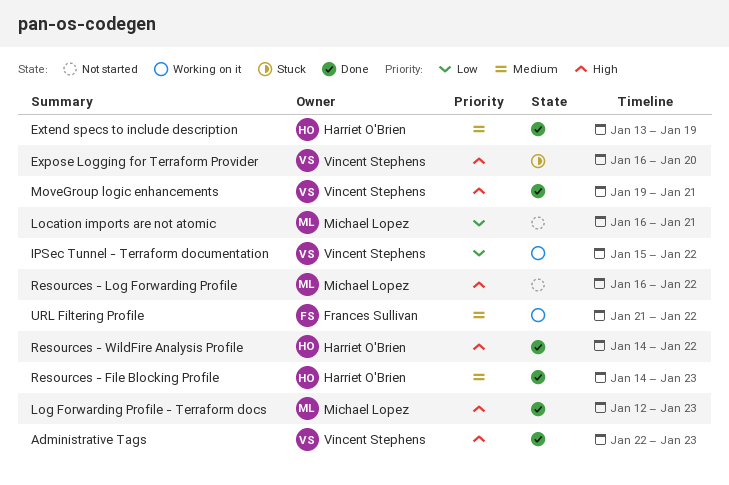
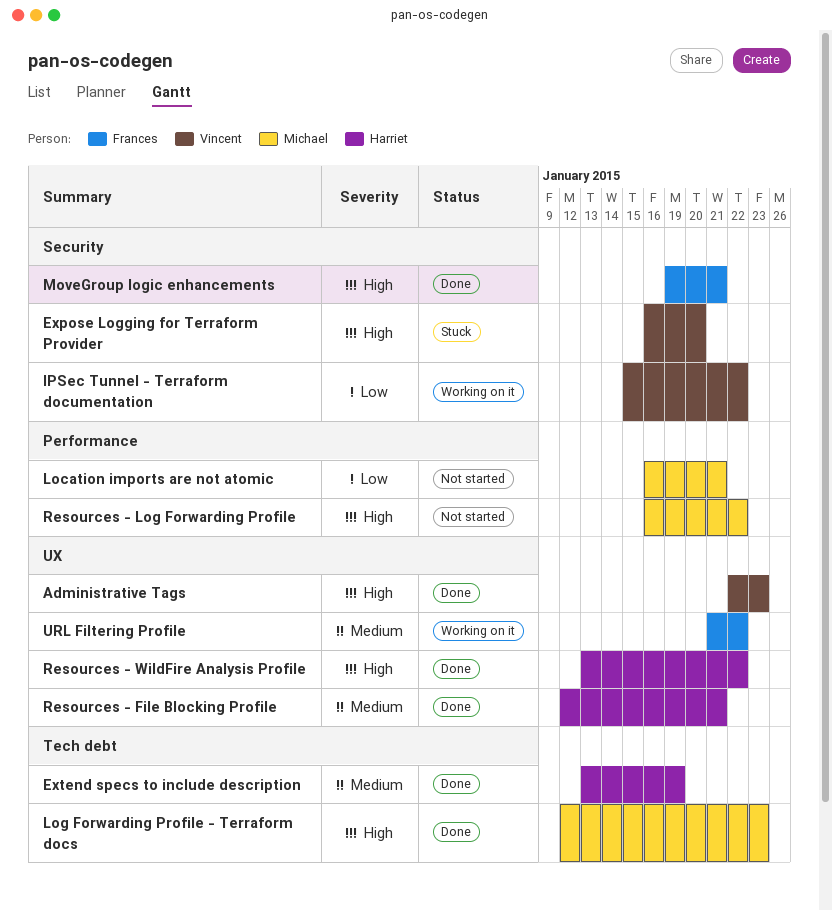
MoveGroup logic enhancements, owner: Vincent Stephens -> Frances Sullivan
Resources - File Blocking Profile, start: Jan 14 -> Jan 12
Resources - File Blocking Profile, due: Jan 23 -> Jan 21
Resources - WildFire Analysis Profile, start: Jan 14 -> Jan 13

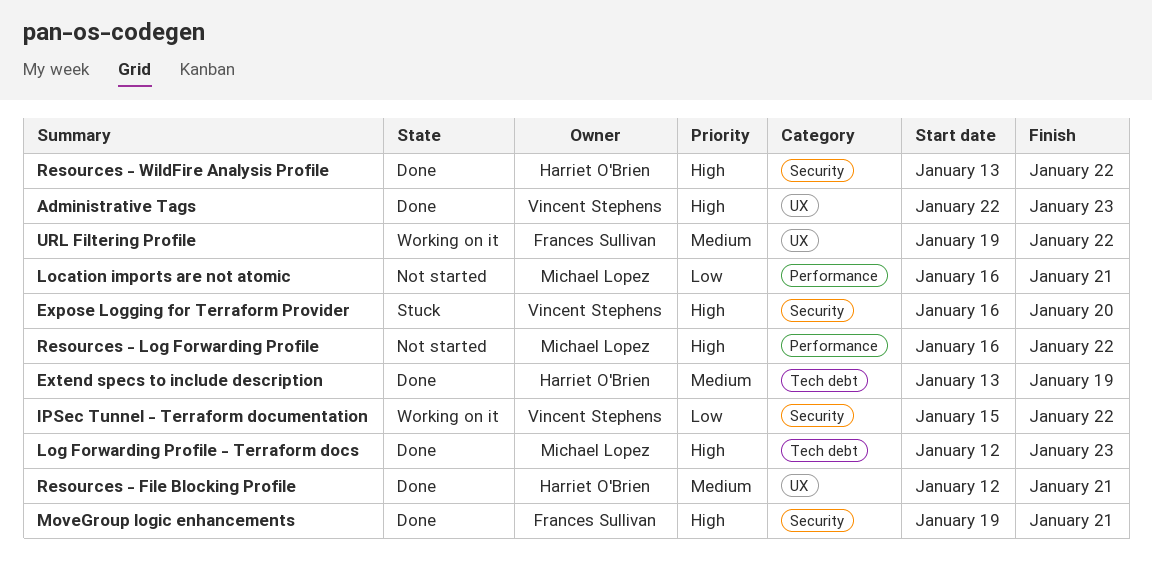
Resources - WildFire Analysis Profile, label: UX -> Security
URL Filtering Profile, start: Jan 21 -> Jan 19

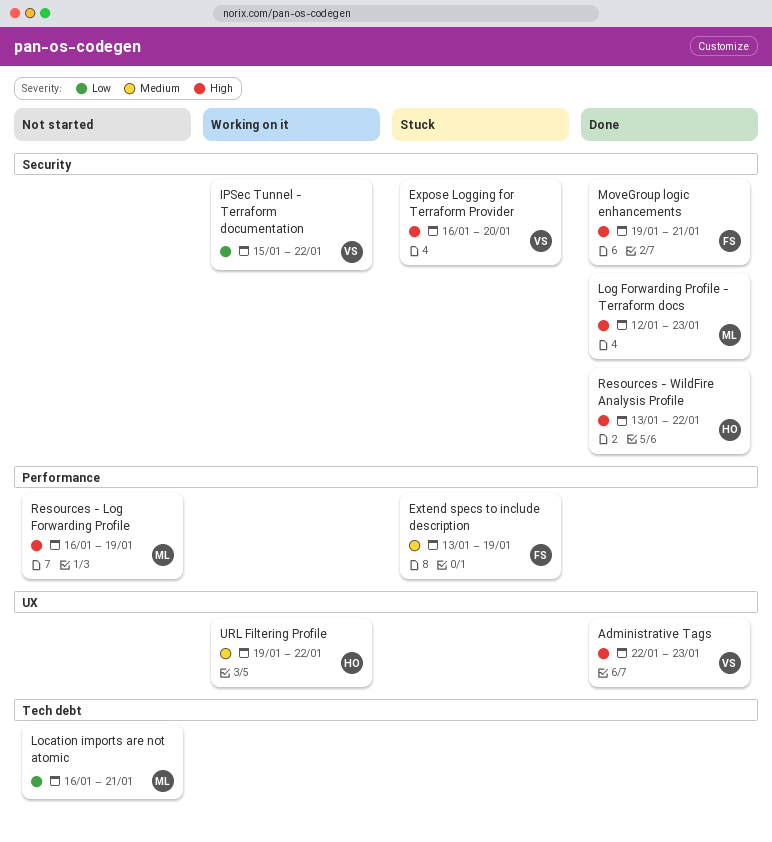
Extend specs to include description, status: Done -> Stuck
Extend specs to include description, owner: Harriet O'Brien -> Frances Sullivan
Extend specs to include description, label: Tech debt -> Performance
Location imports are not atomic, label: Performance -> Tech debt
Log Forwarding Profile - Terraform docs, label: Tech debt -> Security
Resources - File Blocking Profile: present -> none
Resources - Log Forwarding Profile, due: Jan 22 -> Jan 19
URL Filtering Profile, owner: Frances Sullivan -> Harriet O'Brien

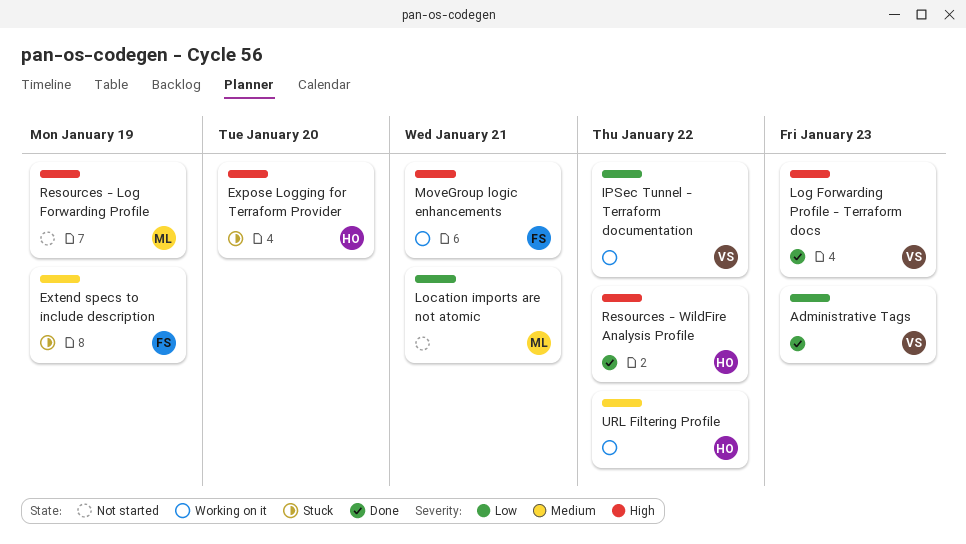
Administrative Tags, priority: High -> Low
Expose Logging for Terraform Provider, owner: VS -> HO
Log Forwarding Profile - Terraform docs, owner: ML -> VS
MoveGroup logic enhancements, status: Done -> Working on it

